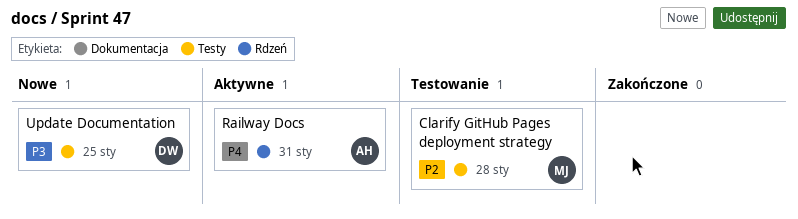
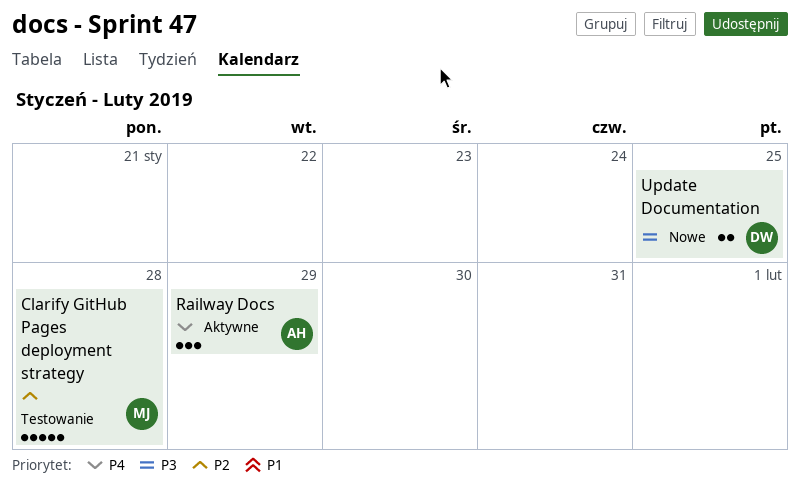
Railway Docs, due: Jan 31 -> Jan 29

